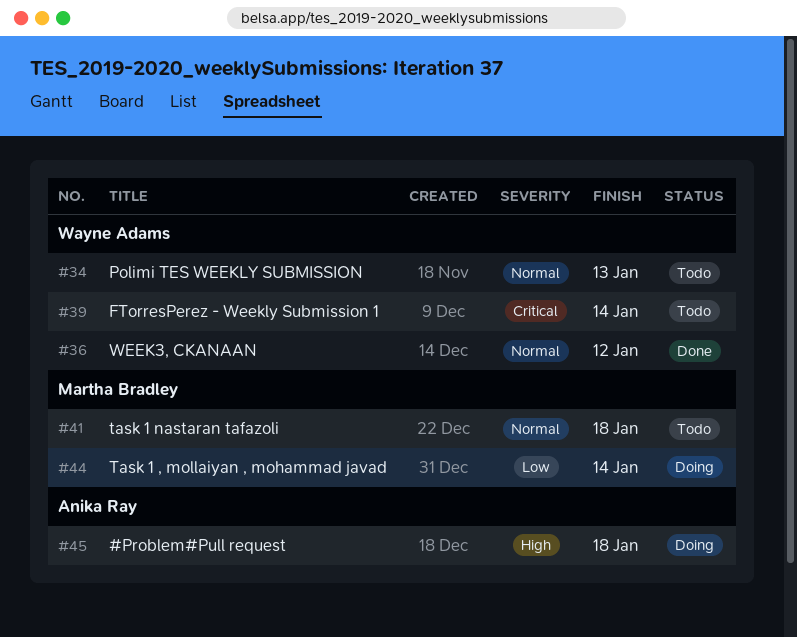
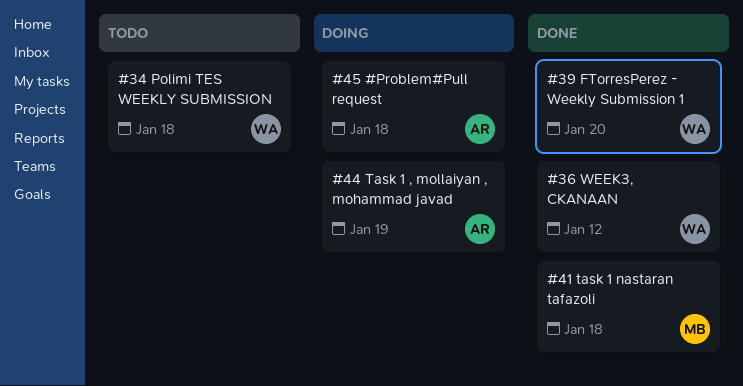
#34, due: Jan 13 -> Jan 18
#39, status: Todo -> Done
#39, due: Jan 14 -> Jan 20
#41, status: Todo -> Done
#44, owner: Martha Bradley -> Anika Ray
#44, due: Jan 14 -> Jan 19

